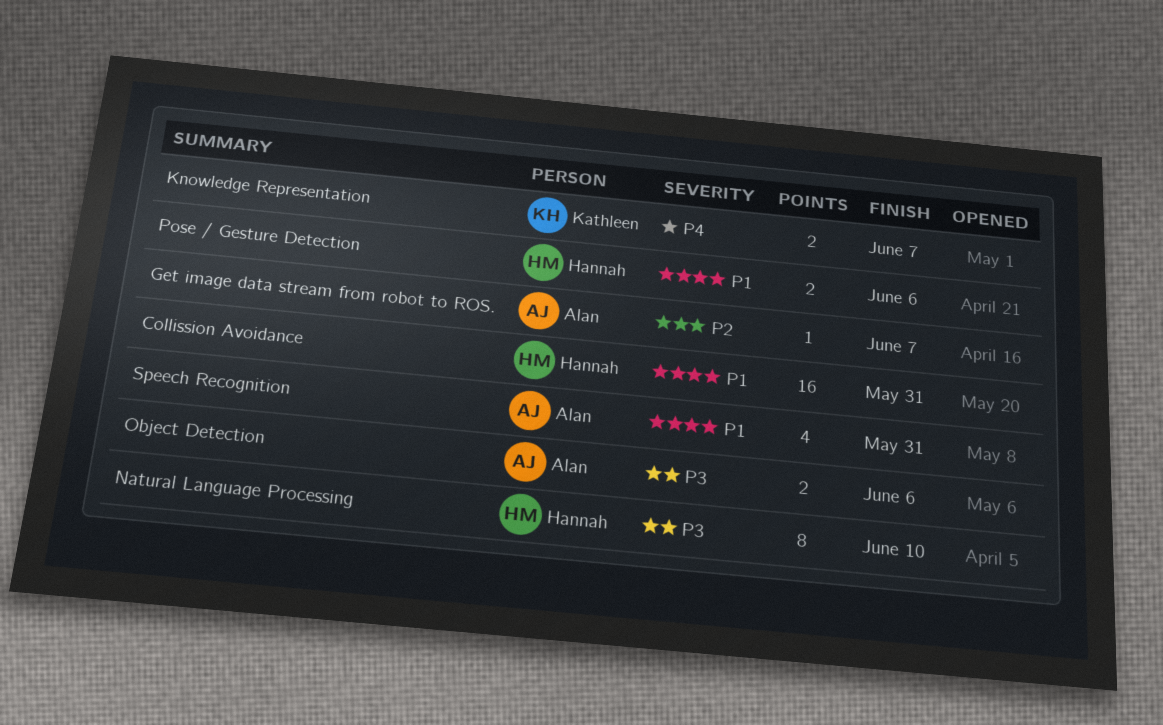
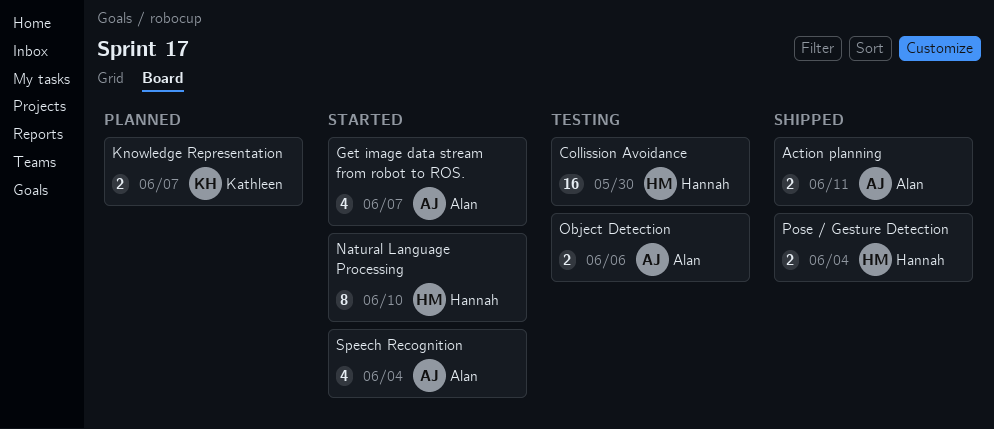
Action planning: none -> present
Collission Avoidance, due: May 31 -> May 30
Get image data stream from robot to ROS., estimate: 1 -> 4
Pose / Gesture Detection, due: Jun 6 -> Jun 4
Speech Recognition, due: May 31 -> Jun 4

